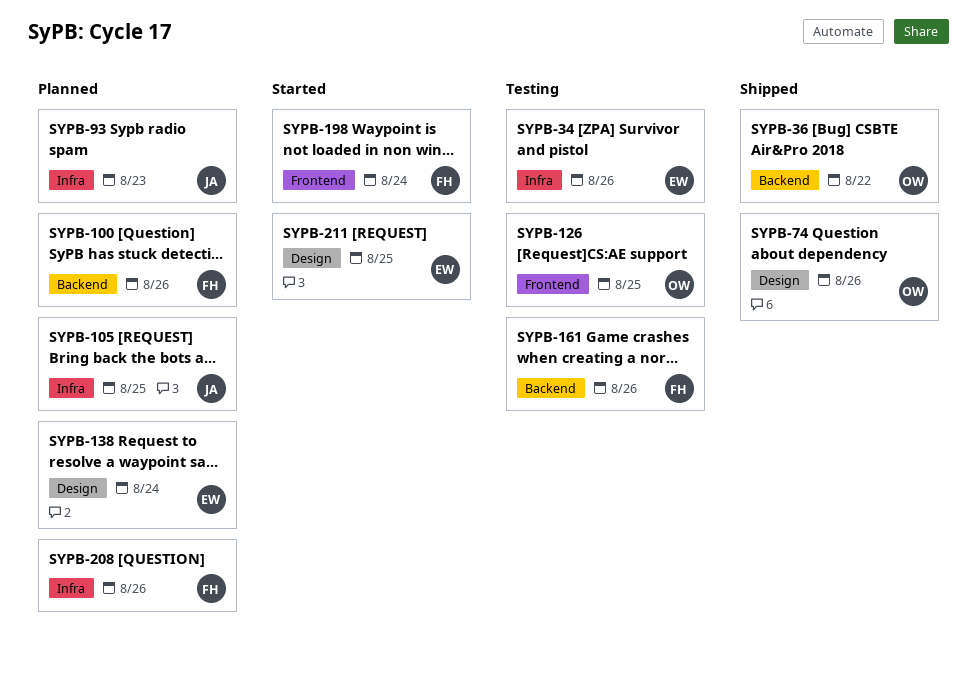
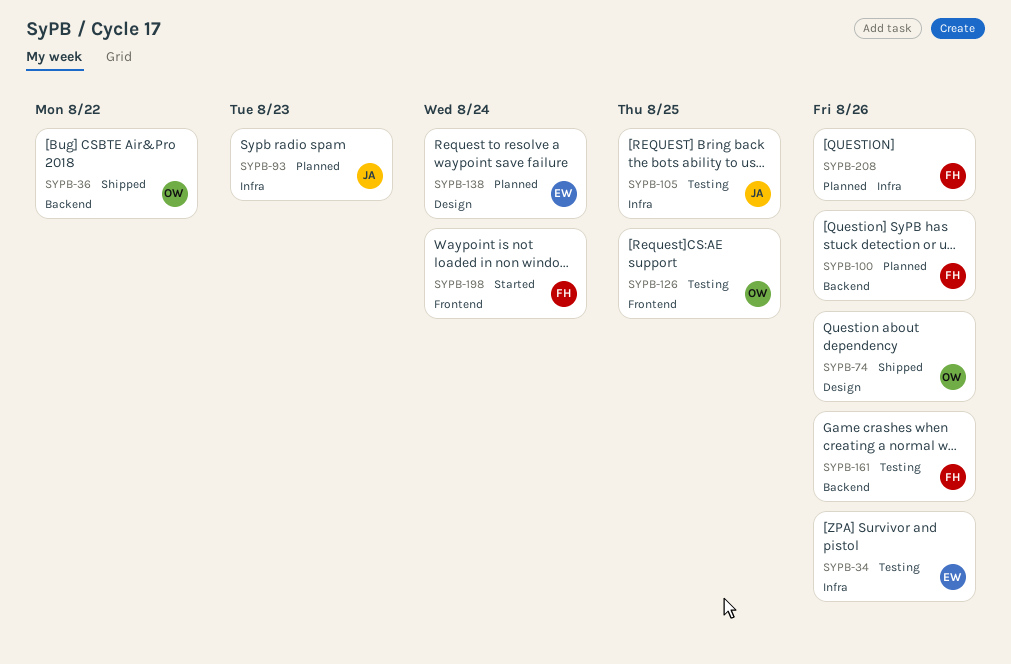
SYPB-105, status: Planned -> Testing
SYPB-211: present -> none

